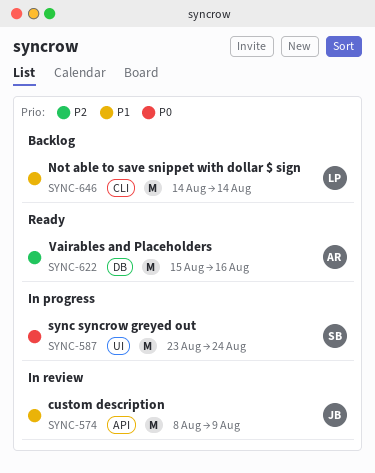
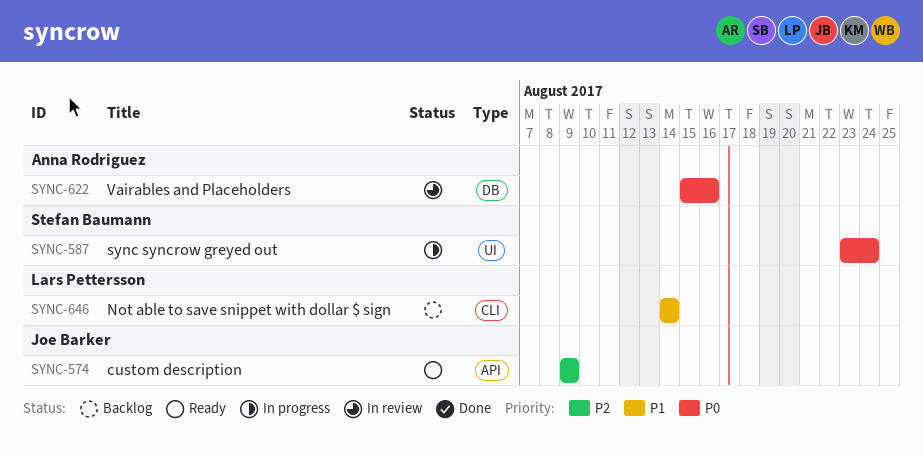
SYNC-574, status: In review -> Ready
SYNC-574, priority: P1 -> P2
SYNC-574, start: Aug 8 -> Aug 9
SYNC-622, status: Ready -> In review
SYNC-622, priority: P2 -> P0

